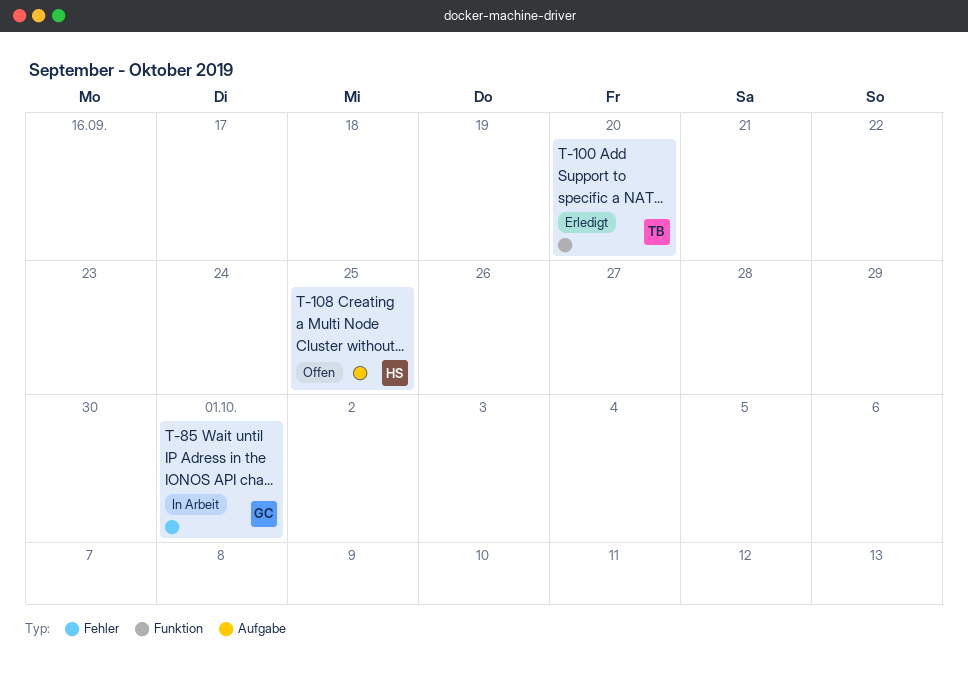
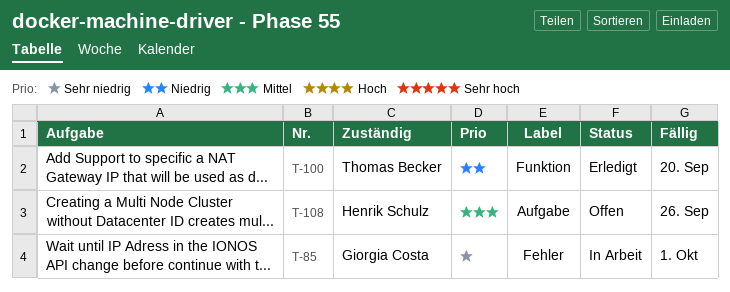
T-108, due: Sep 25 -> Sep 26

